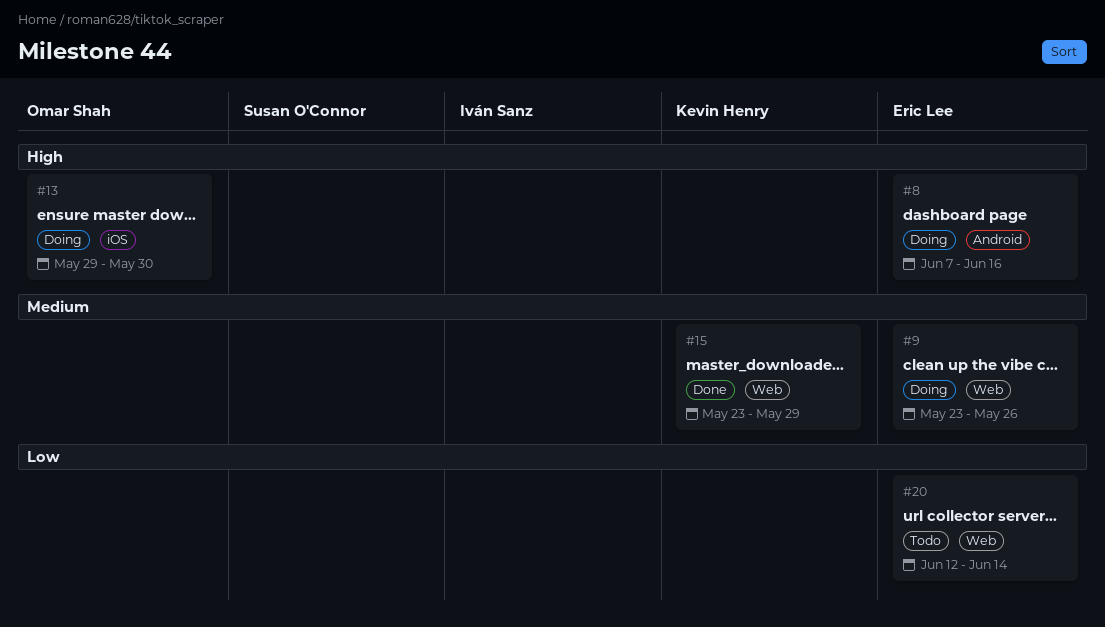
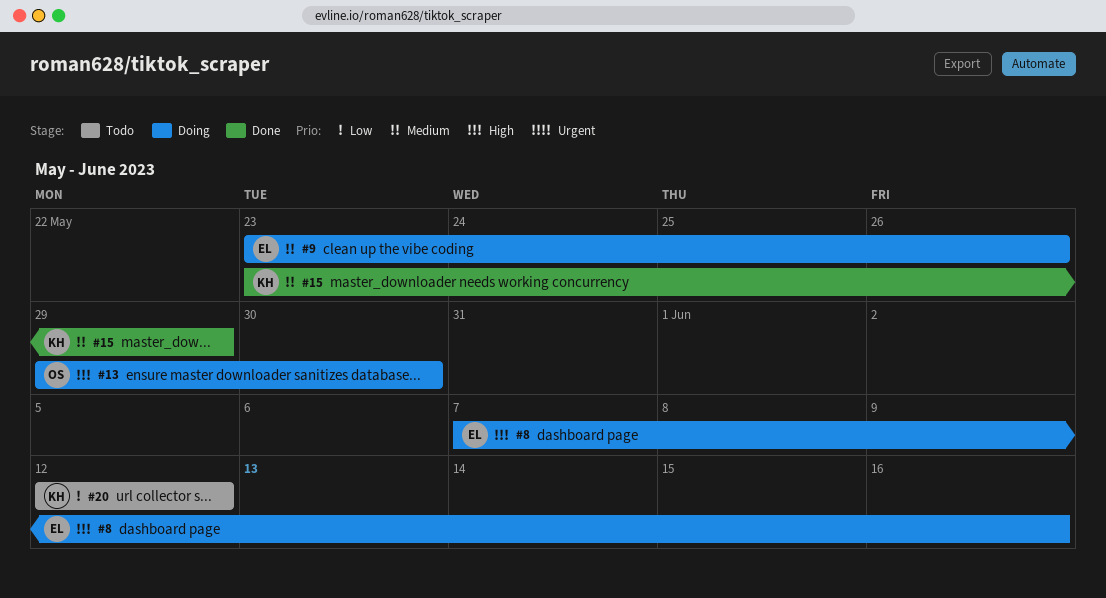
#20, owner: Eric Lee -> Kevin Henry
#20, due: Jun 14 -> Jun 12

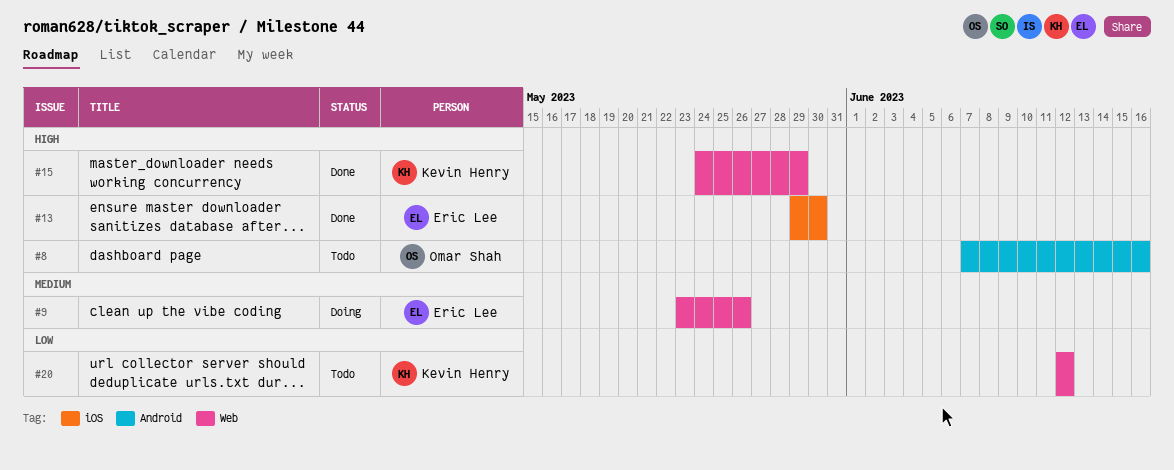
#8, status: Doing -> Todo
#8, owner: Eric Lee -> Omar Shah
#13, status: Doing -> Done
#13, owner: Omar Shah -> Eric Lee
#15, priority: Medium -> High
#15, start: May 23 -> May 24

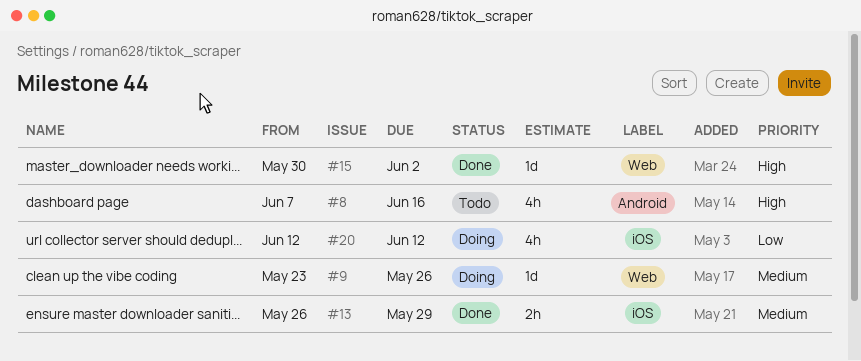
#13, priority: High -> Medium
#13, start: May 29 -> May 26
#13, due: May 30 -> May 29
#15, start: May 24 -> May 30
#15, due: May 29 -> Jun 2
#20, status: Todo -> Doing
#20, label: Web -> iOS

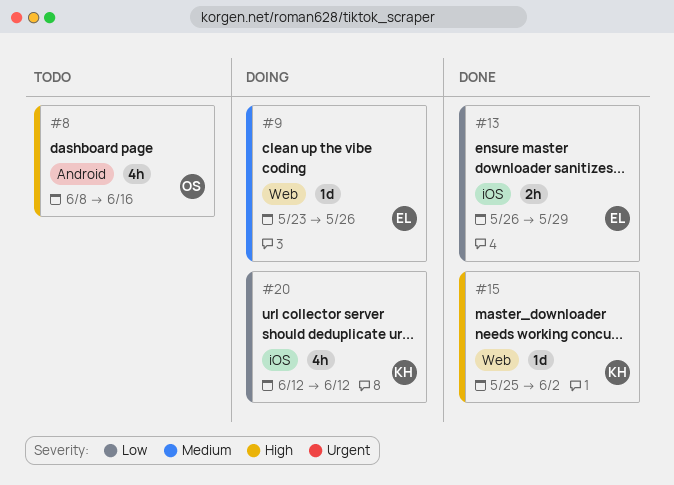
#8, start: Jun 7 -> Jun 8
#13, priority: Medium -> Low
#15, start: May 30 -> May 25

